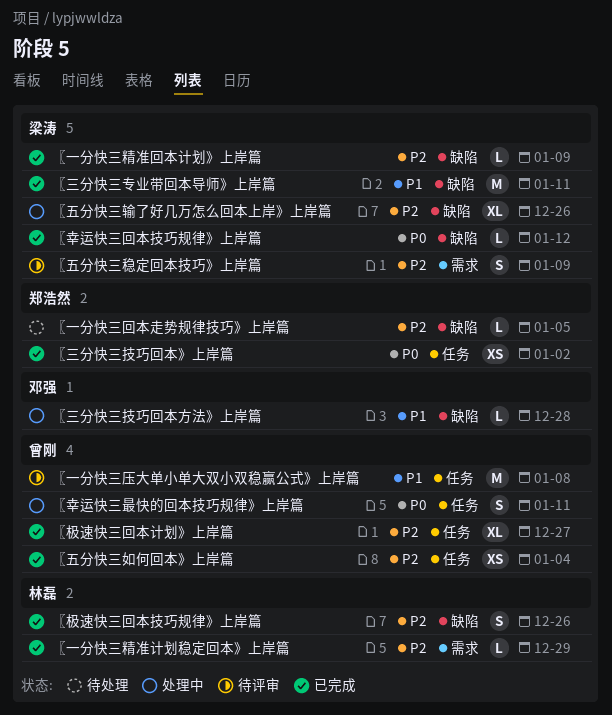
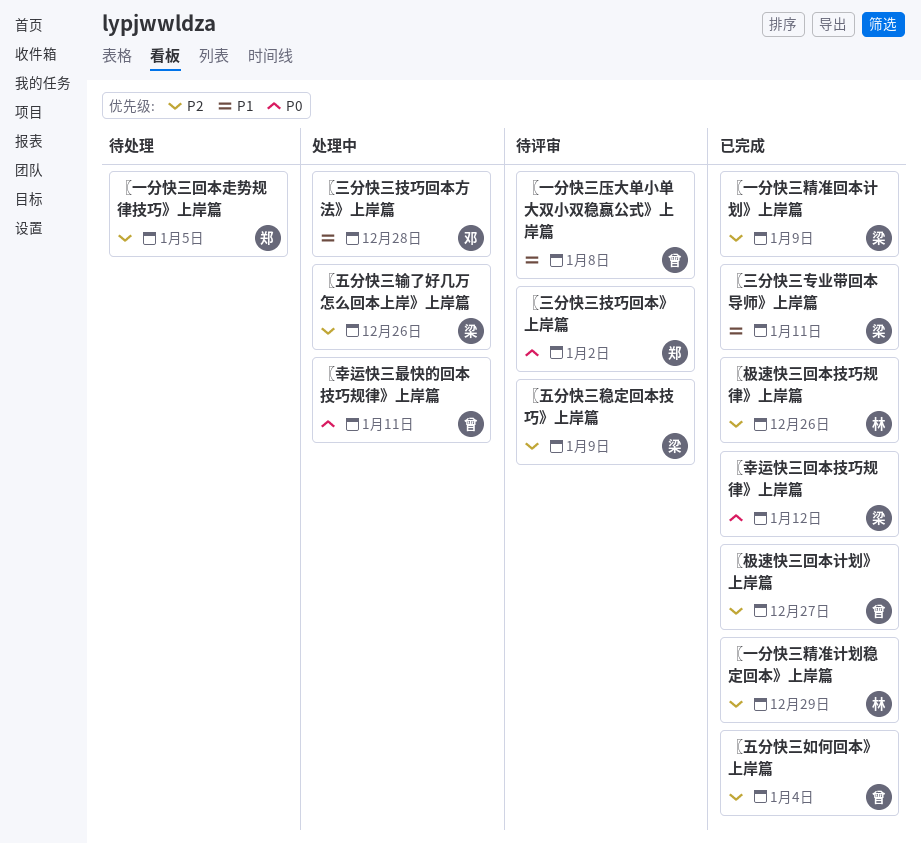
〖三分快三技巧回本》上岸篇, status: 已完成 -> 待评审

